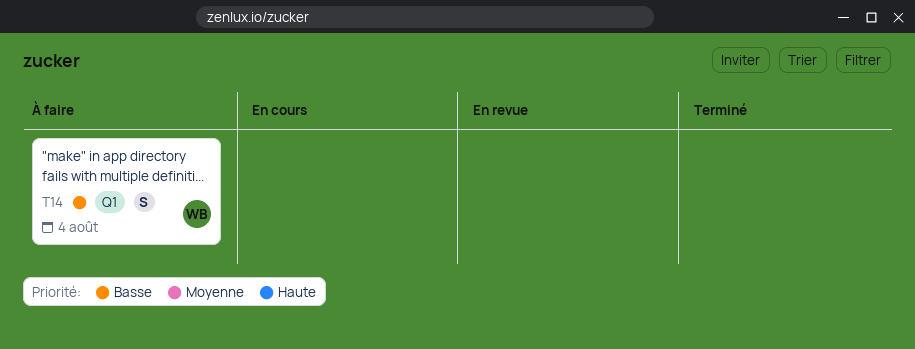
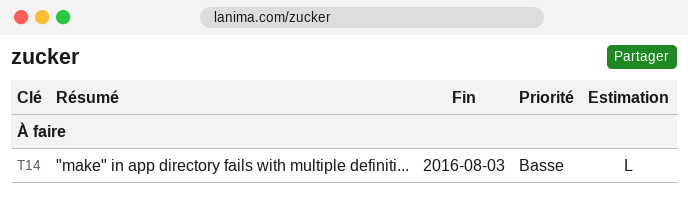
T14, estimate: S -> L
T14, due: Aug 4 -> Aug 3

